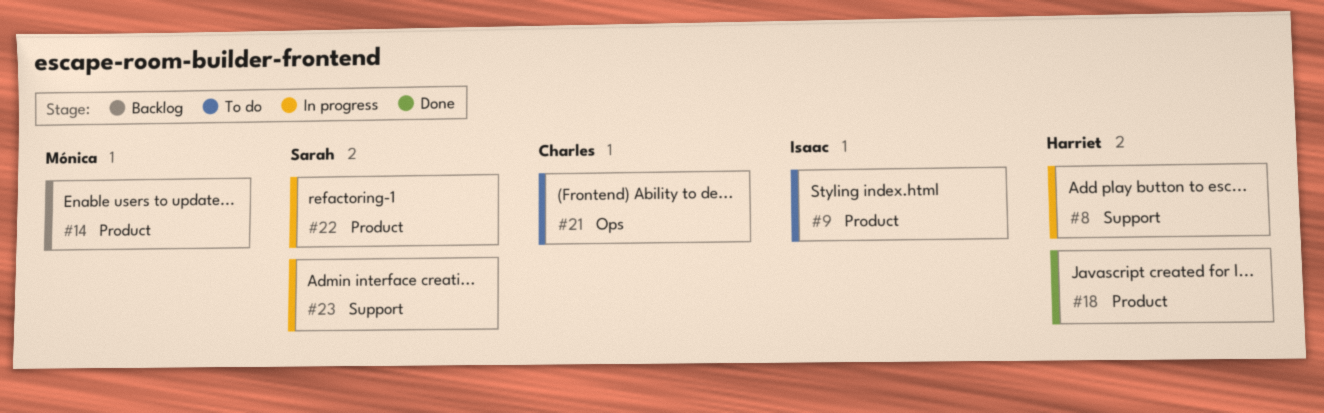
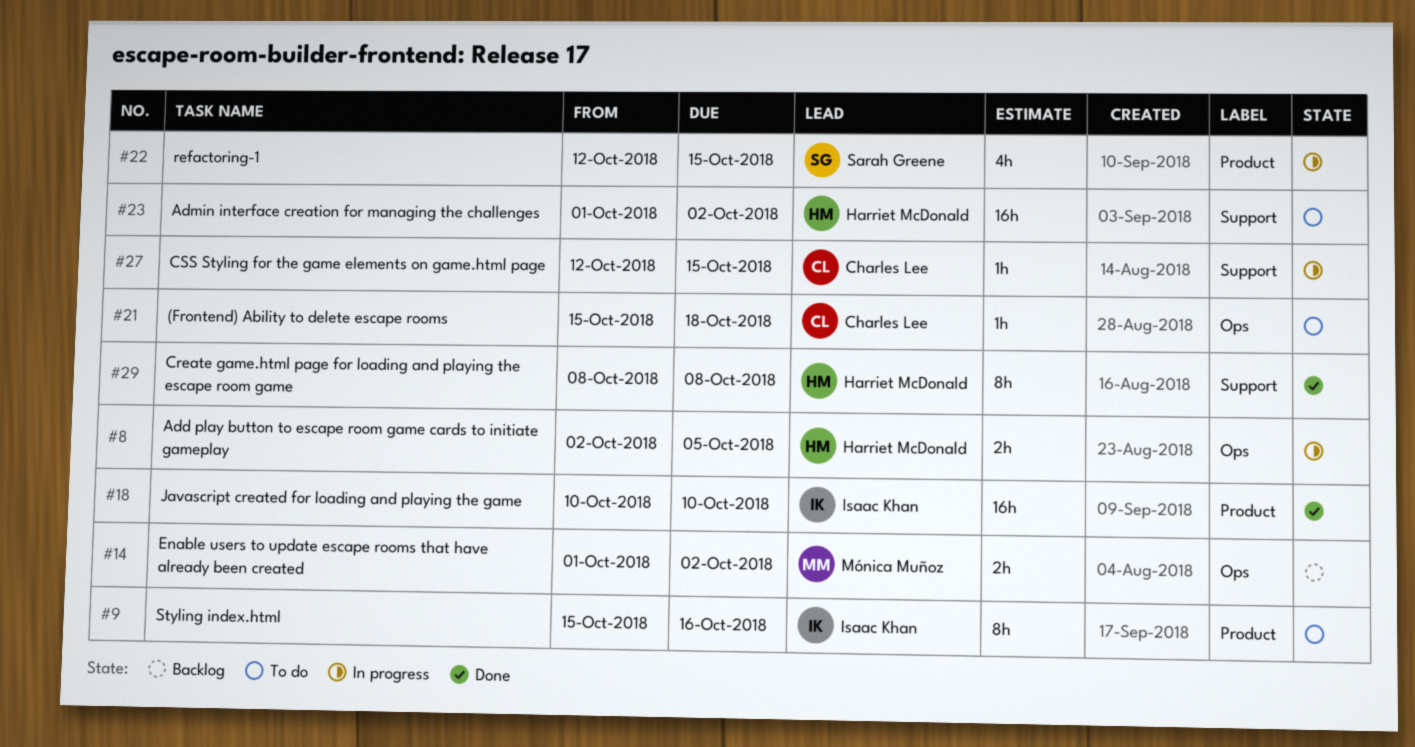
#8, label: Support -> Ops
#14, label: Product -> Ops
#18, owner: Harriet McDonald -> Isaac Khan
#23, status: In progress -> To do
#23, owner: Sarah Greene -> Harriet McDonald
#27: none -> present
#29: none -> present

